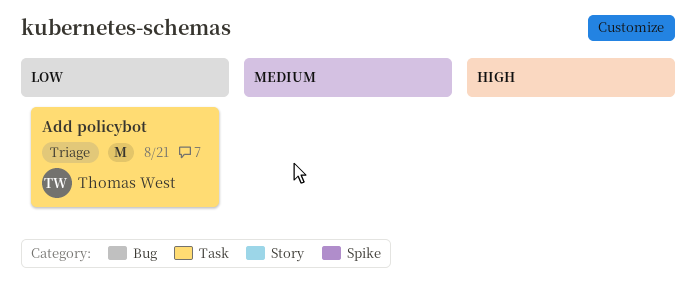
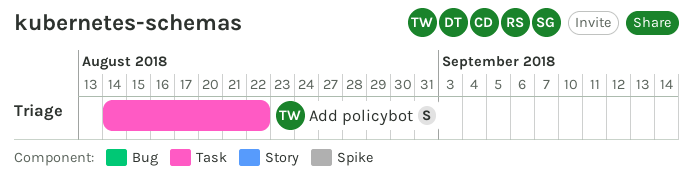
Add policybot, estimate: M -> S
Add policybot, due: Aug 21 -> Aug 22

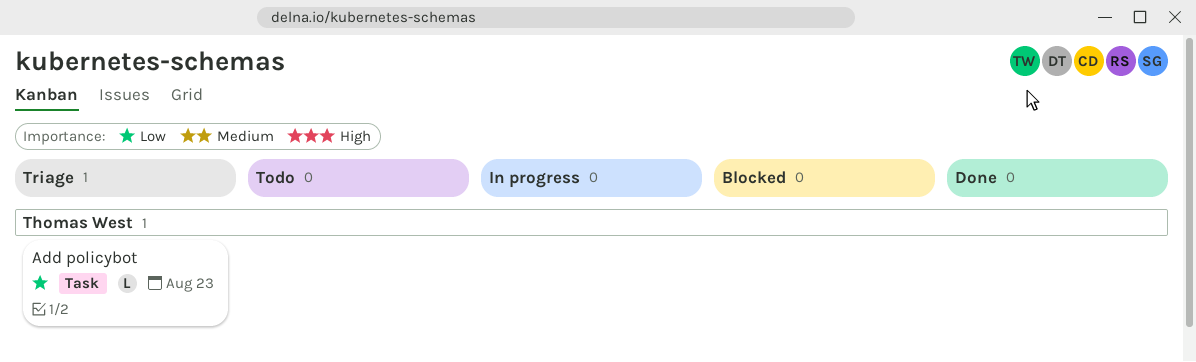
Add policybot, estimate: S -> L
Add policybot, due: Aug 22 -> Aug 23

